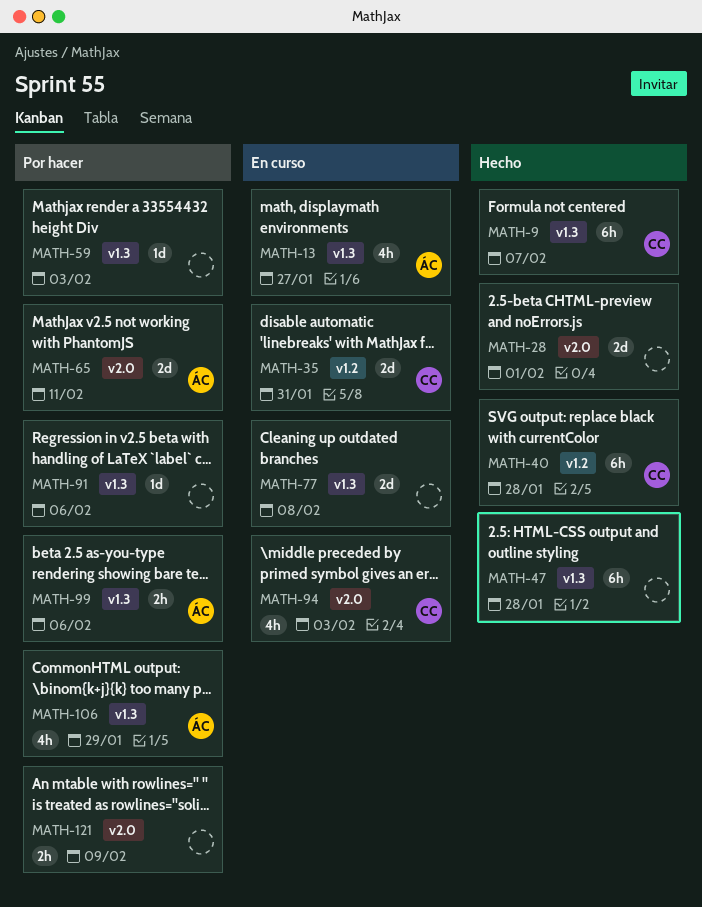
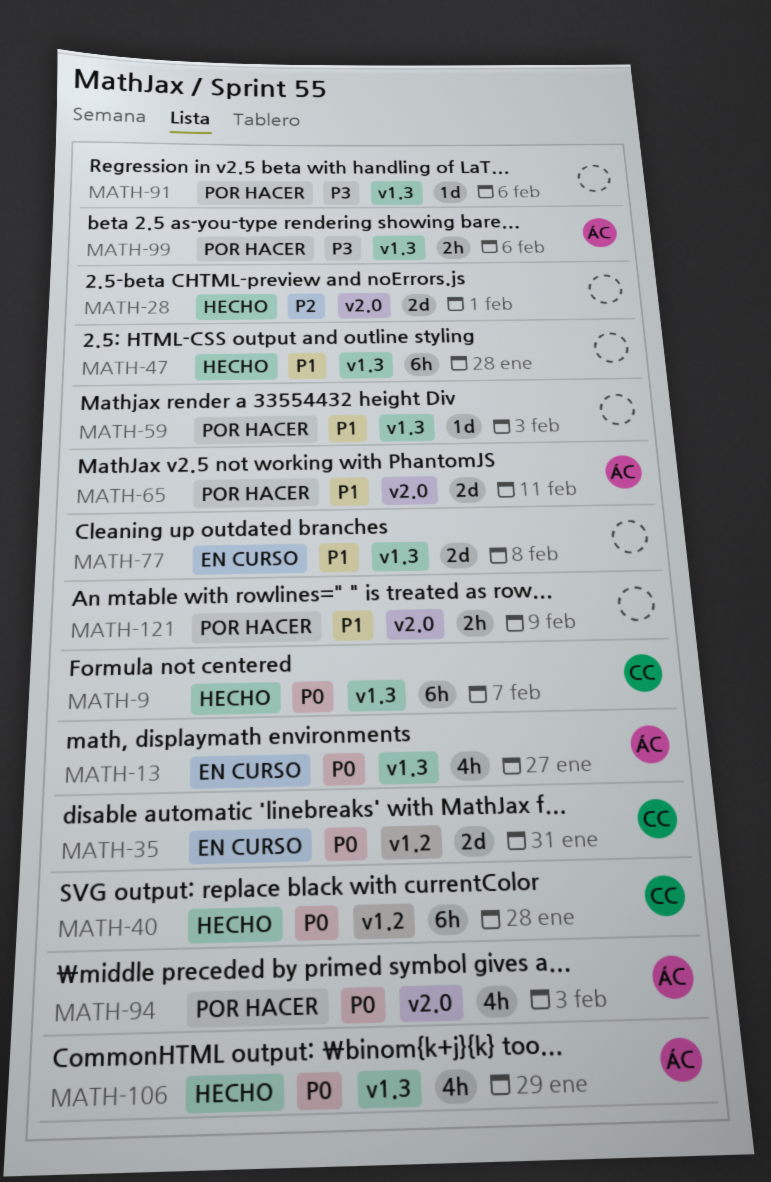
MATH-94, status: En curso -> Por hacer
MATH-94, owner: CC -> ÁC
MATH-106, status: Por hacer -> Hecho

